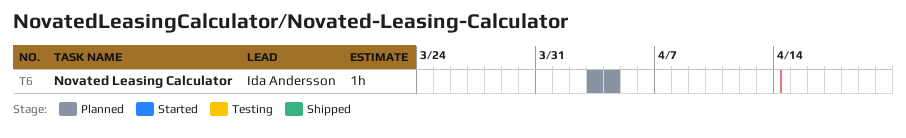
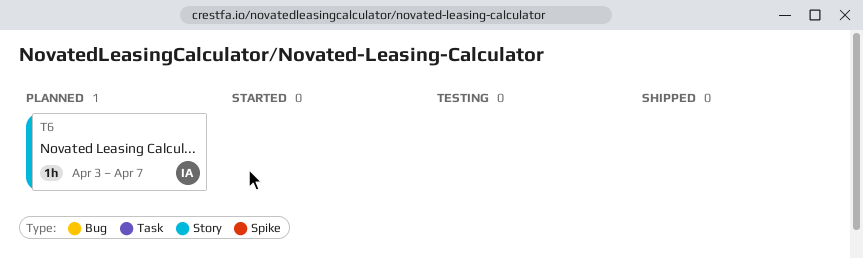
T6, due: Apr 4 -> Apr 7

